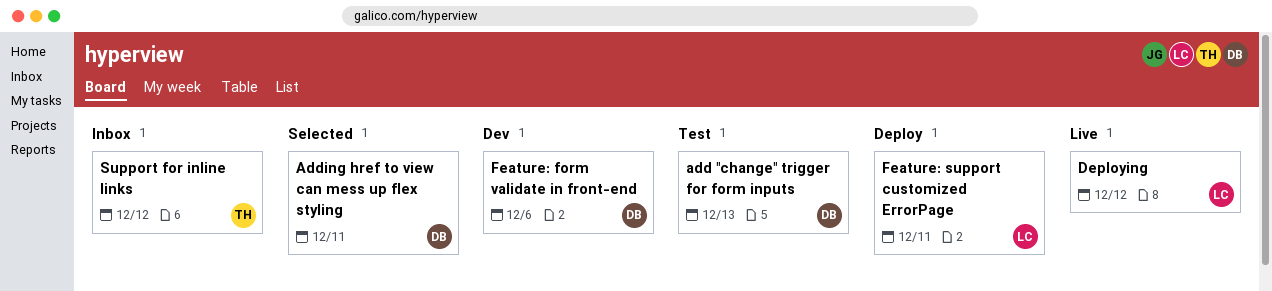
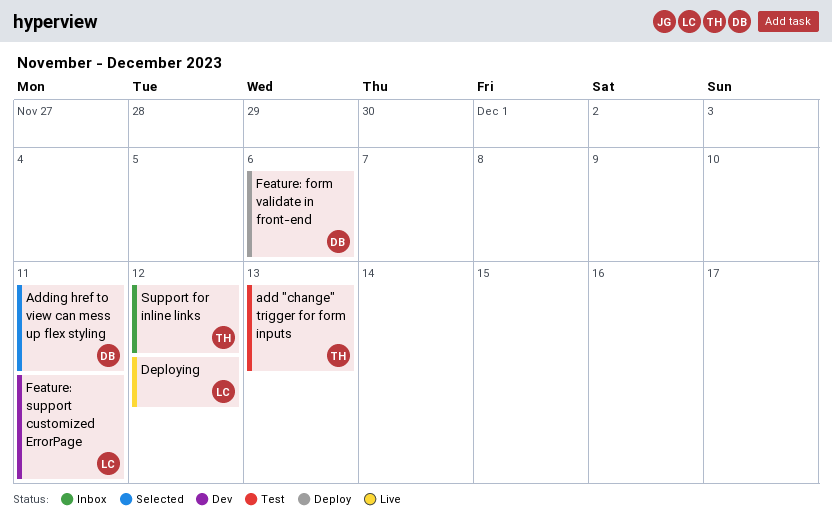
add "change" trigger for form inputs, owner: DB -> TH
Feature: form validate in front-end, status: Dev -> Deploy
Feature: support customized ErrorPage, status: Deploy -> Dev

